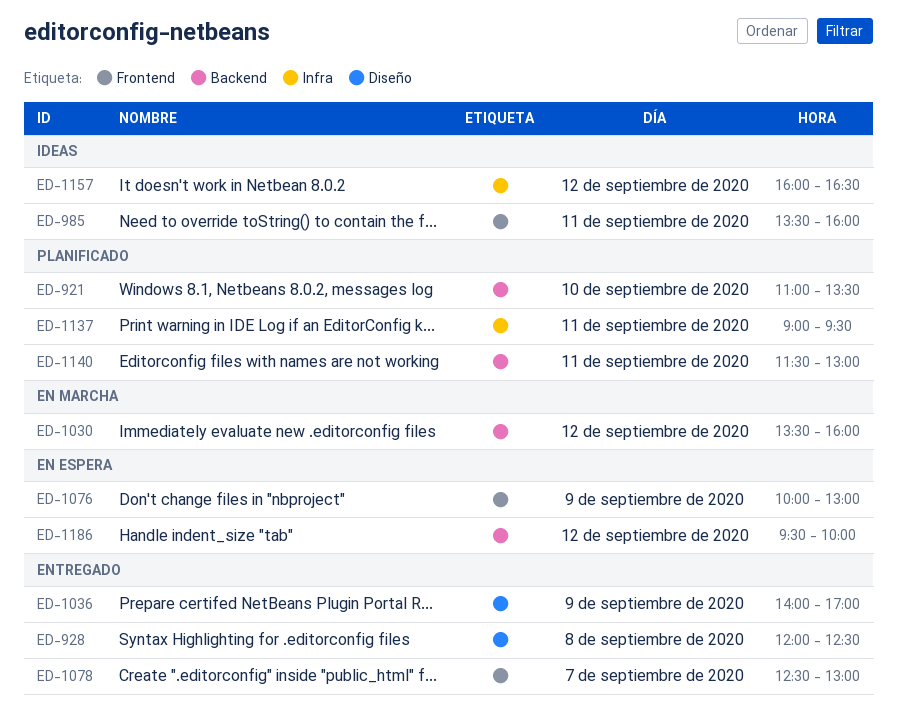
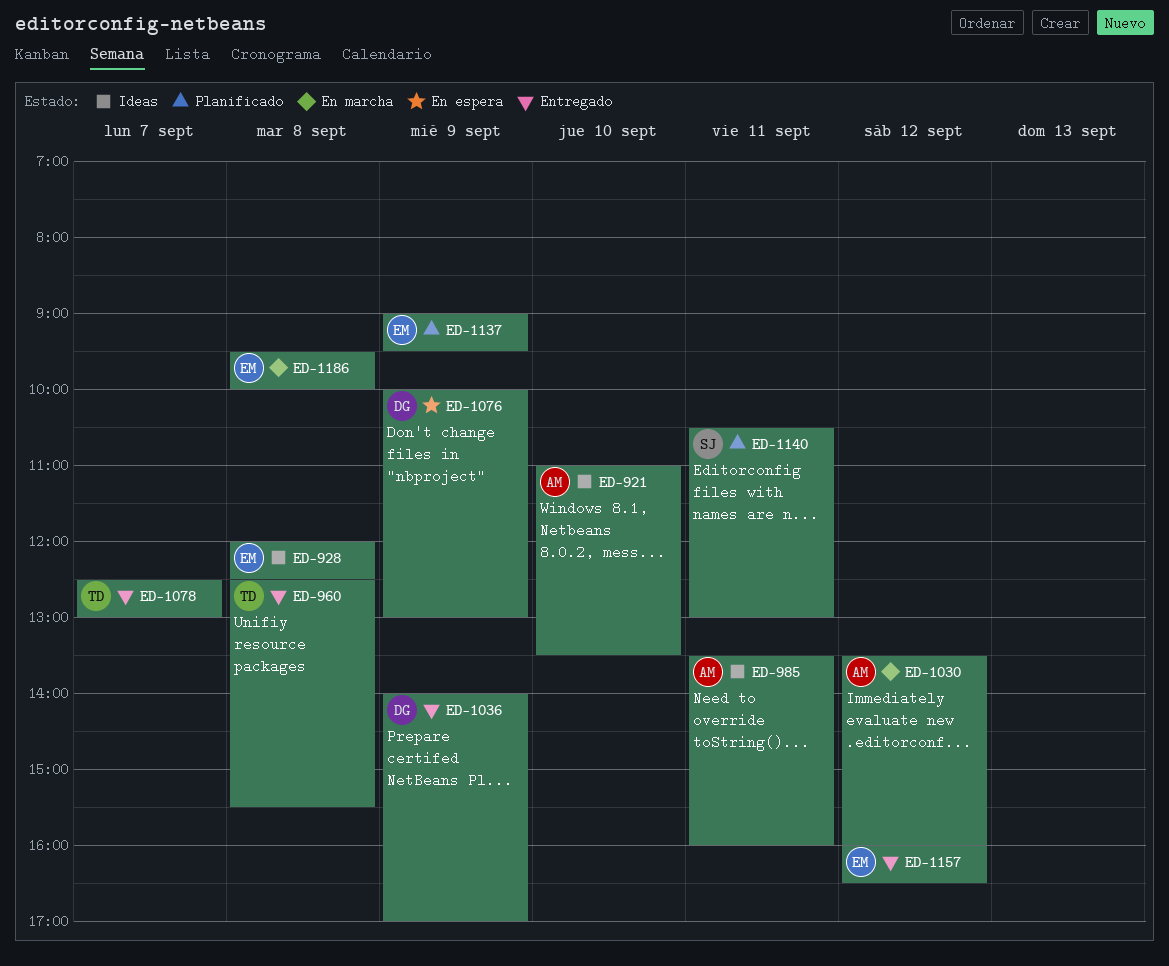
ED-921, status: Planificado -> Ideas
ED-928, status: Entregado -> Ideas
ED-960: none -> present
ED-1137, day: Sep 11 -> Sep 9
ED-1140, begins: 11:30 -> 10:30
ED-1157, status: Ideas -> Entregado
ED-1186, status: En espera -> En marcha
ED-1186, day: Sep 12 -> Sep 8

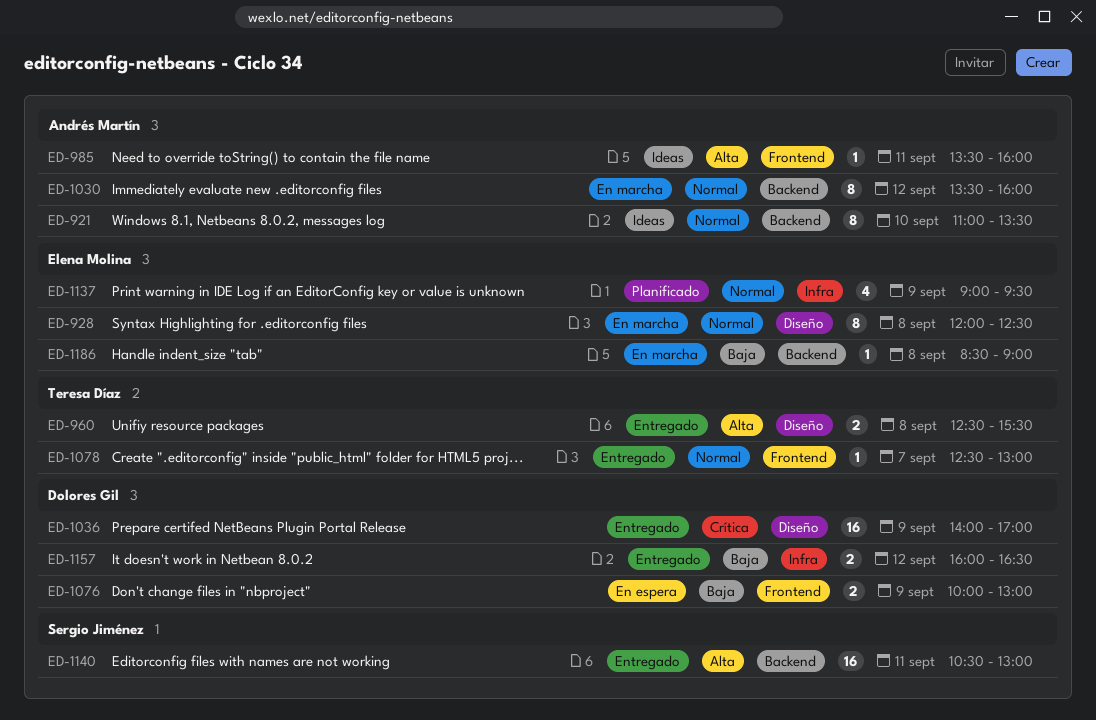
ED-928, status: Ideas -> En marcha
ED-1140, status: Planificado -> Entregado
ED-1157, owner: Elena Molina -> Dolores Gil
ED-1186, begins: 09:30 -> 08:30
ED-1186, ends: 10:00 -> 09:00

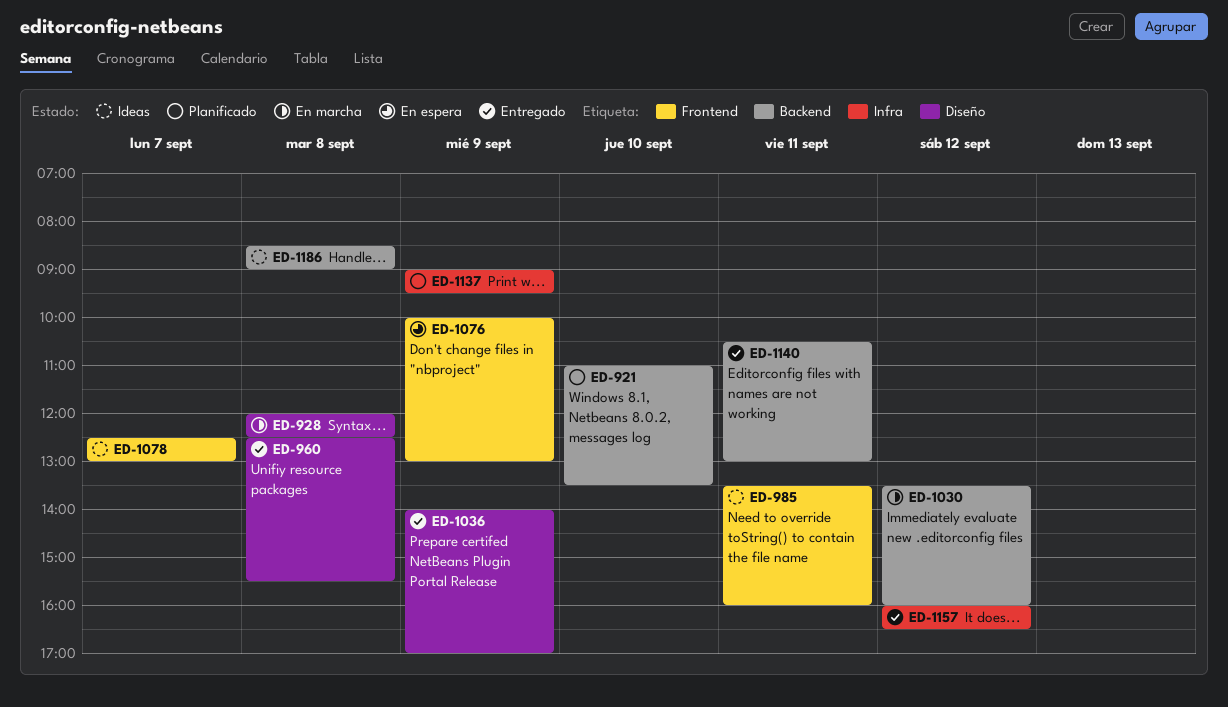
ED-921, status: Ideas -> Planificado
ED-1078, status: Entregado -> Ideas
ED-1186, status: En marcha -> Ideas

